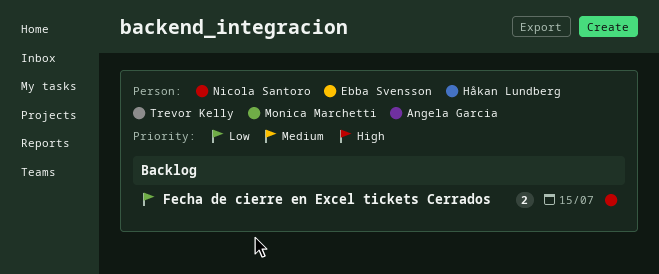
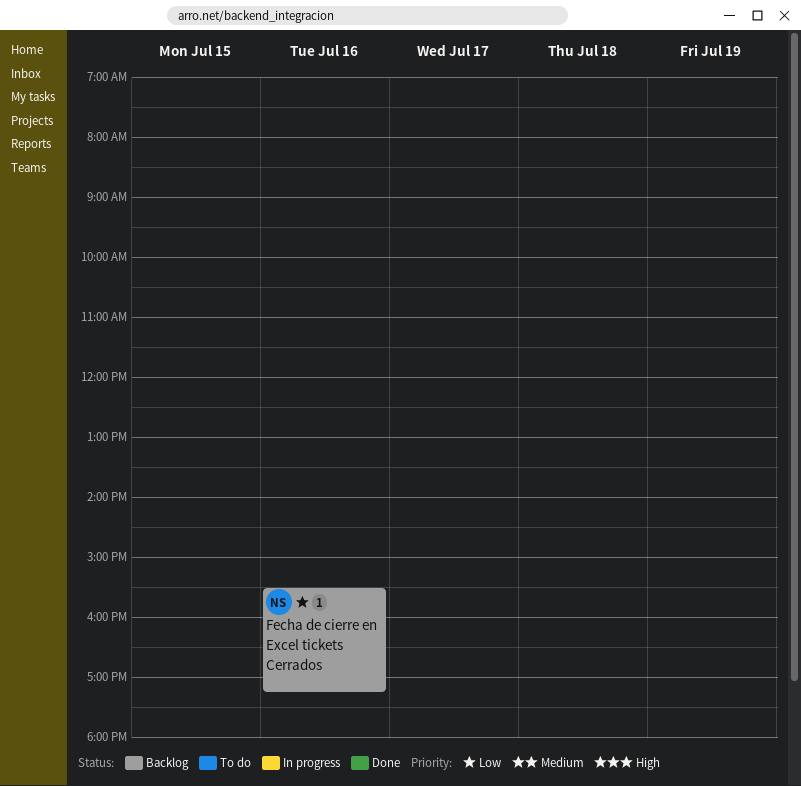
Fecha de cierre en Excel tickets Cerrados, estimate: 2 -> 1
Fecha de cierre en Excel tickets Cerrados, day: Jul 15 -> Jul 16

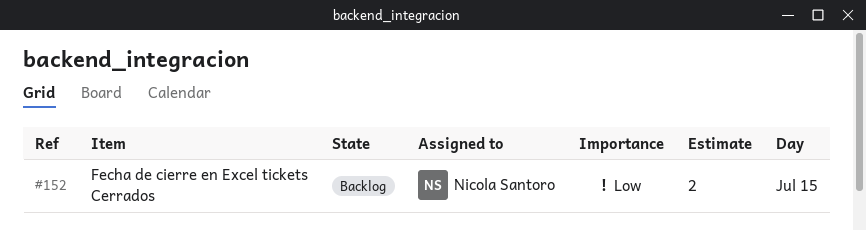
Fecha de cierre en Excel tickets Cerrados, estimate: 1 -> 2
Fecha de cierre en Excel tickets Cerrados, day: Jul 16 -> Jul 15

